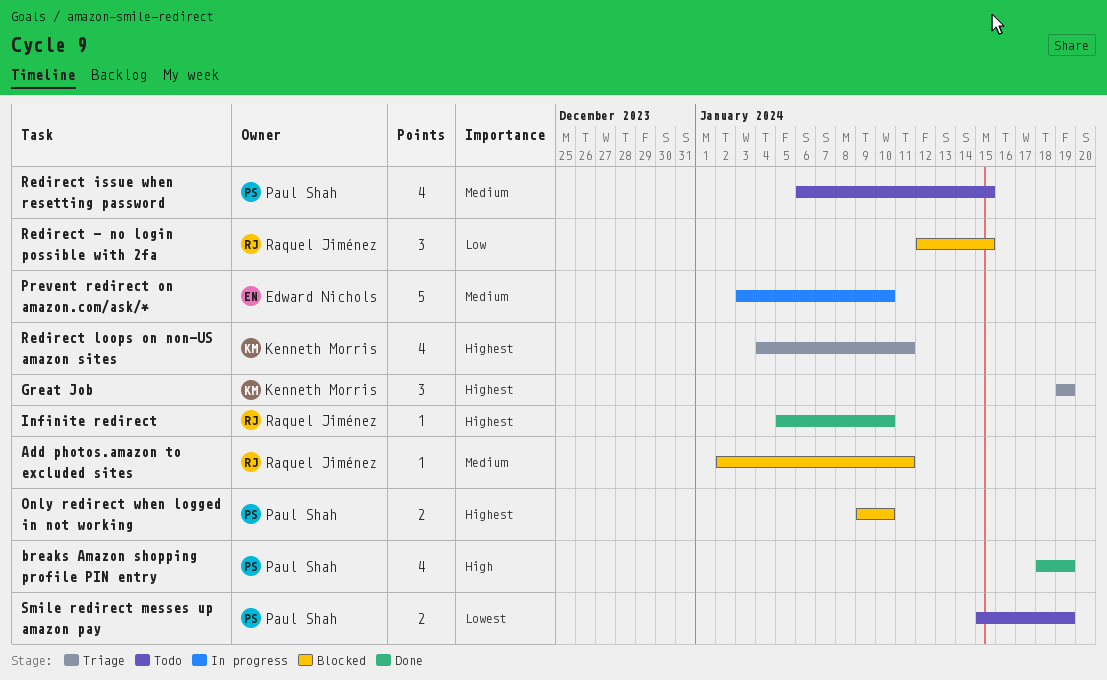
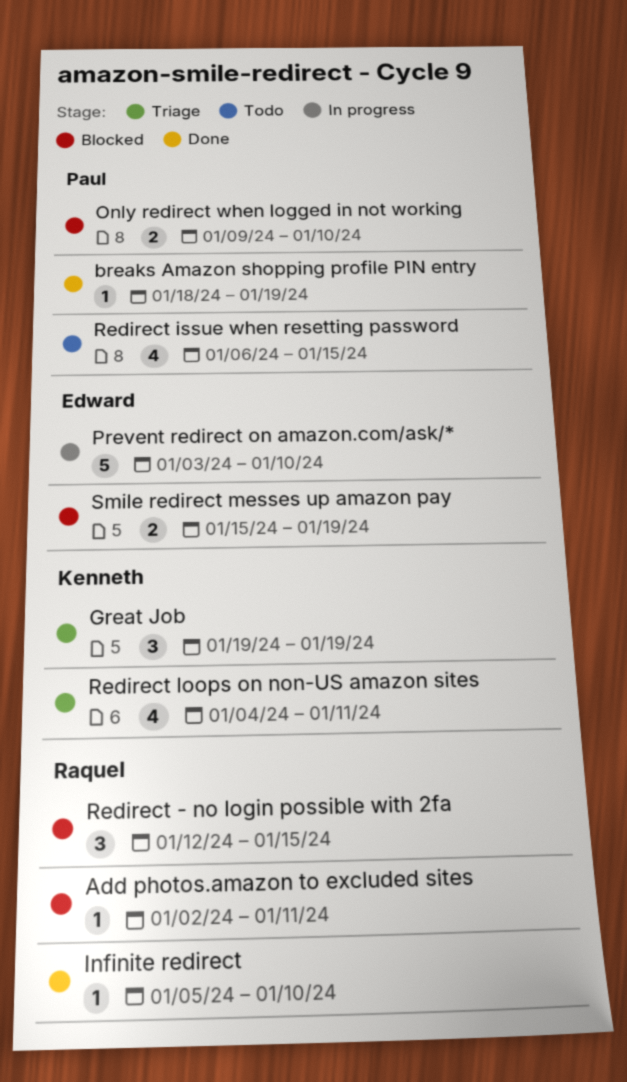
breaks Amazon shopping profile PIN entry, estimate: 4 -> 1
Smile redirect messes up amazon pay, status: Todo -> Blocked
Smile redirect messes up amazon pay, owner: Paul Shah -> Edward Nichols

